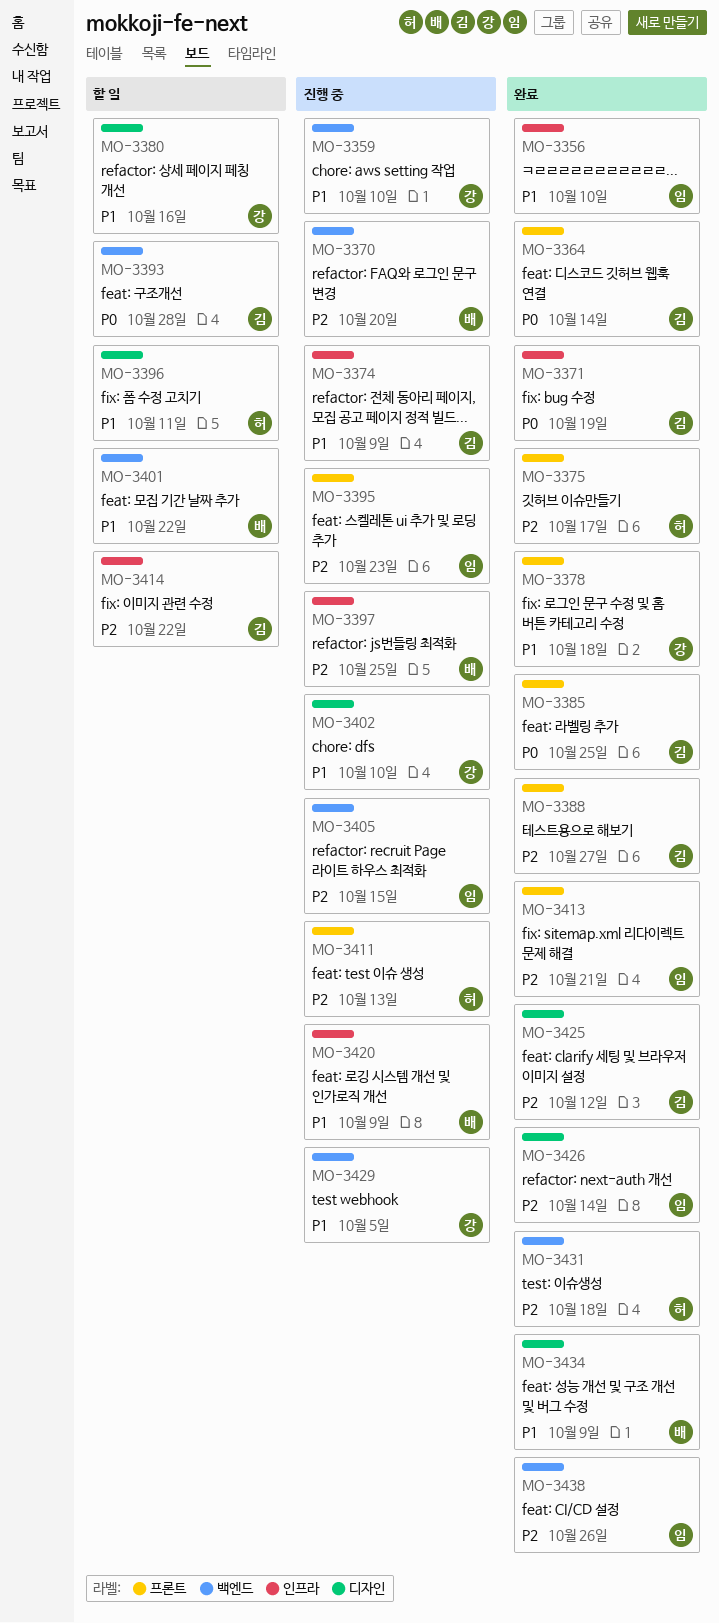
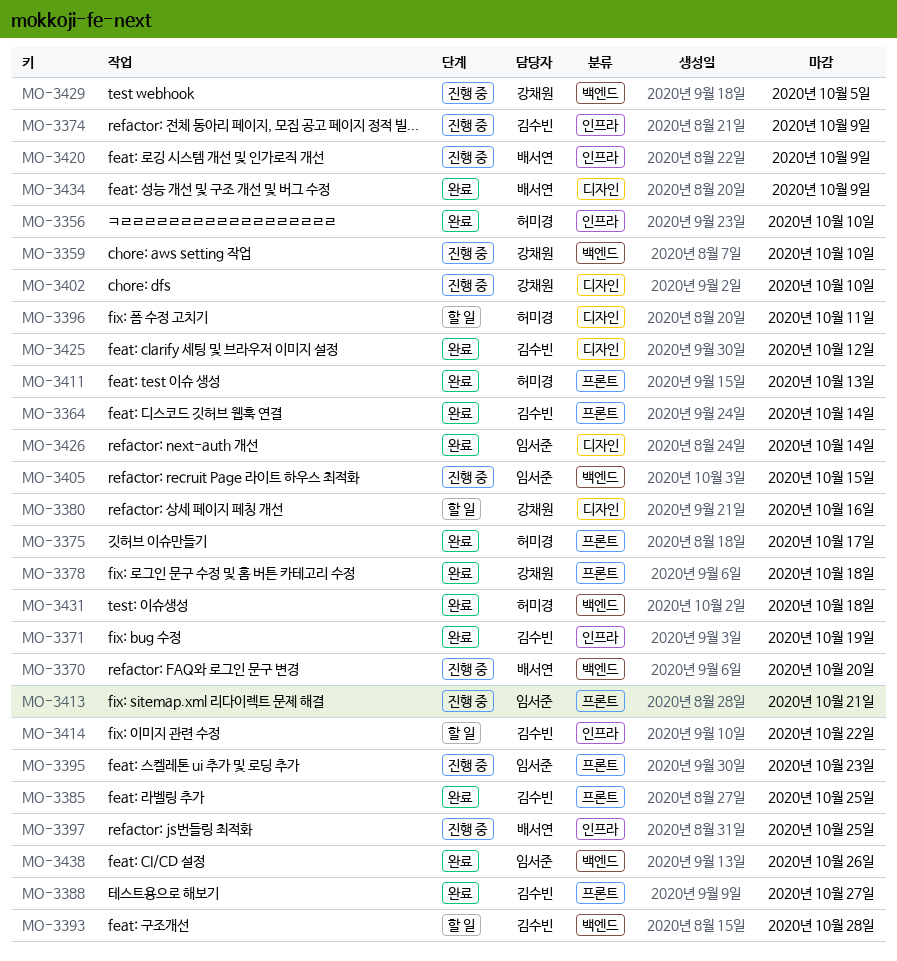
MO-3356, owner: 임서준 -> 허미경
MO-3401: present -> none
MO-3411, status: 진행 중 -> 완료
MO-3413, status: 완료 -> 진행 중

